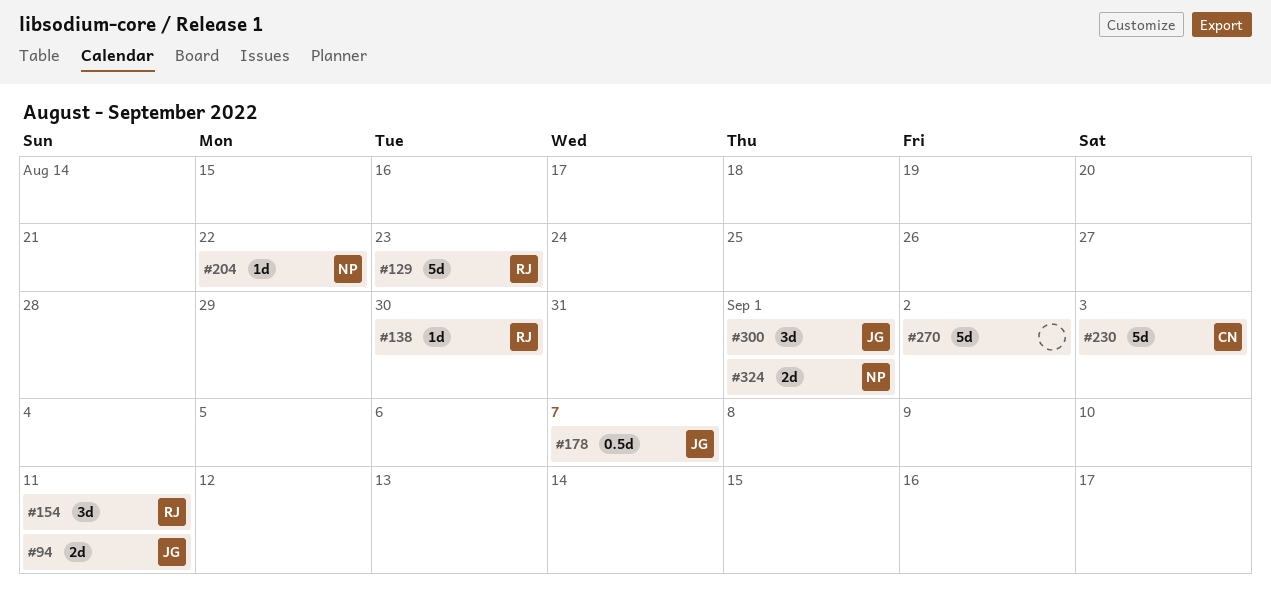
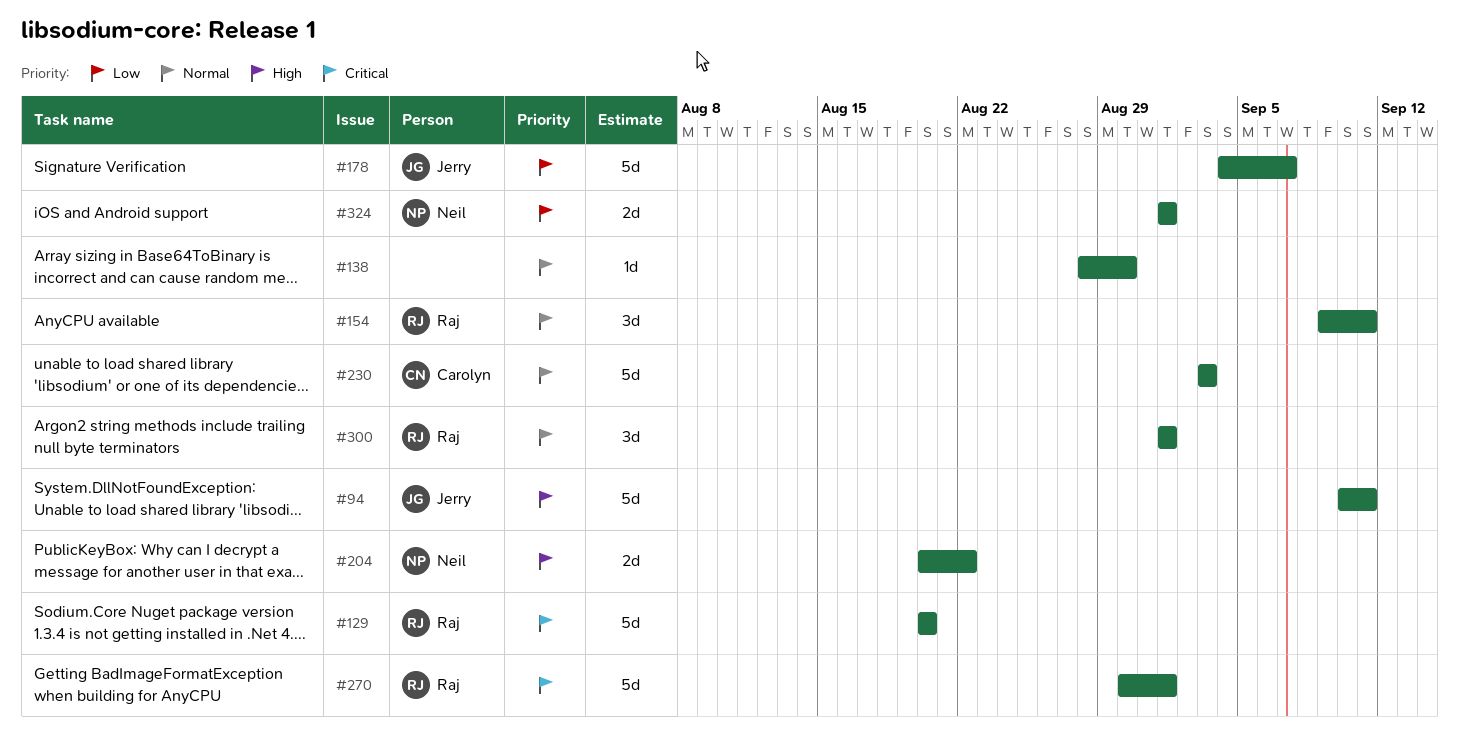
#94, estimate: 2d -> 5d
#129, due: Aug 23 -> Aug 20
#138, owner: Raj -> none
#178, estimate: 0.5d -> 5d
#204, estimate: 1d -> 2d
#270, owner: none -> Raj
#270, due: Sep 2 -> Sep 1
#300, owner: Jerry -> Raj

